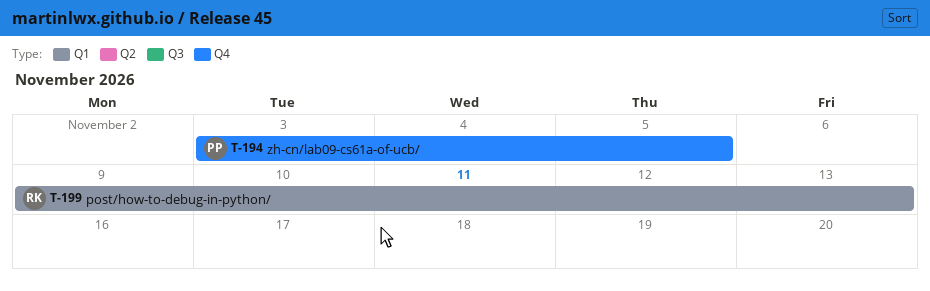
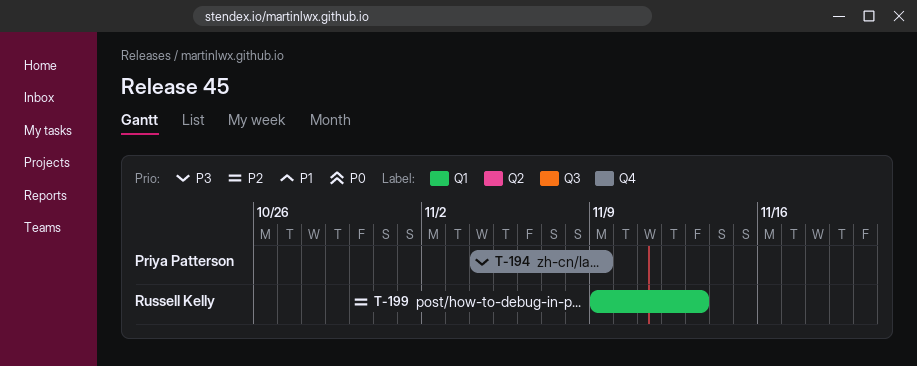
T-194, start: Nov 3 -> Nov 4
T-194, due: Nov 5 -> Nov 9

